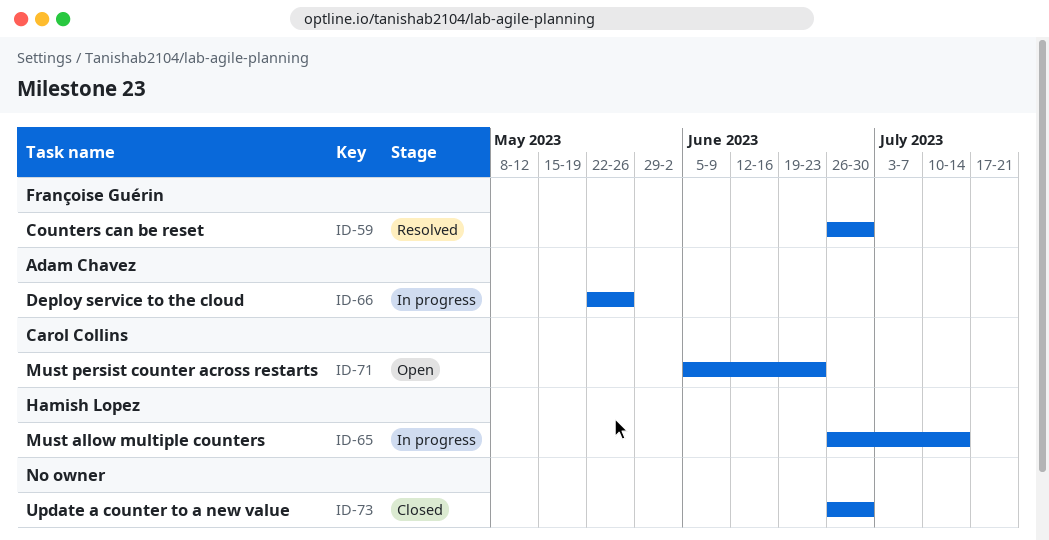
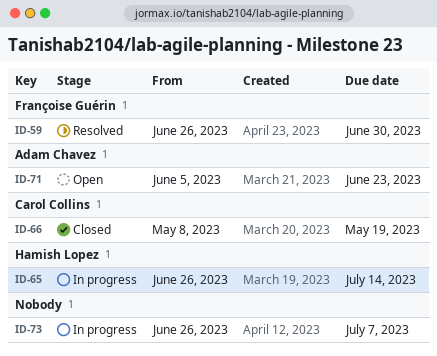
ID-66, status: In progress -> Closed
ID-66, owner: Adam Chavez -> Carol Collins
ID-66, start: May 22 -> May 8
ID-66, due: May 26 -> May 19
ID-71, owner: Carol Collins -> Adam Chavez
ID-73, status: Closed -> In progress
ID-73, due: Jun 30 -> Jul 7

